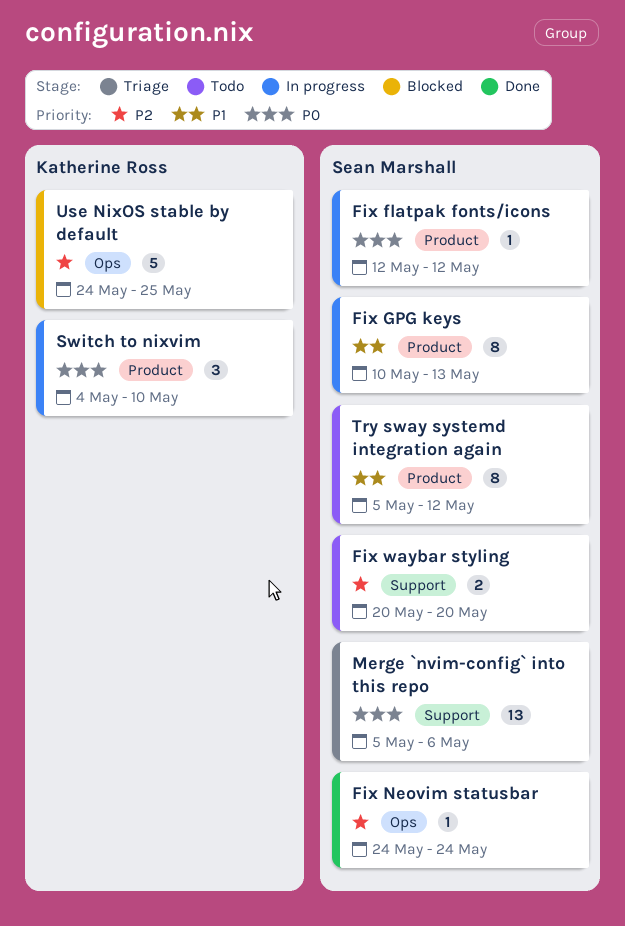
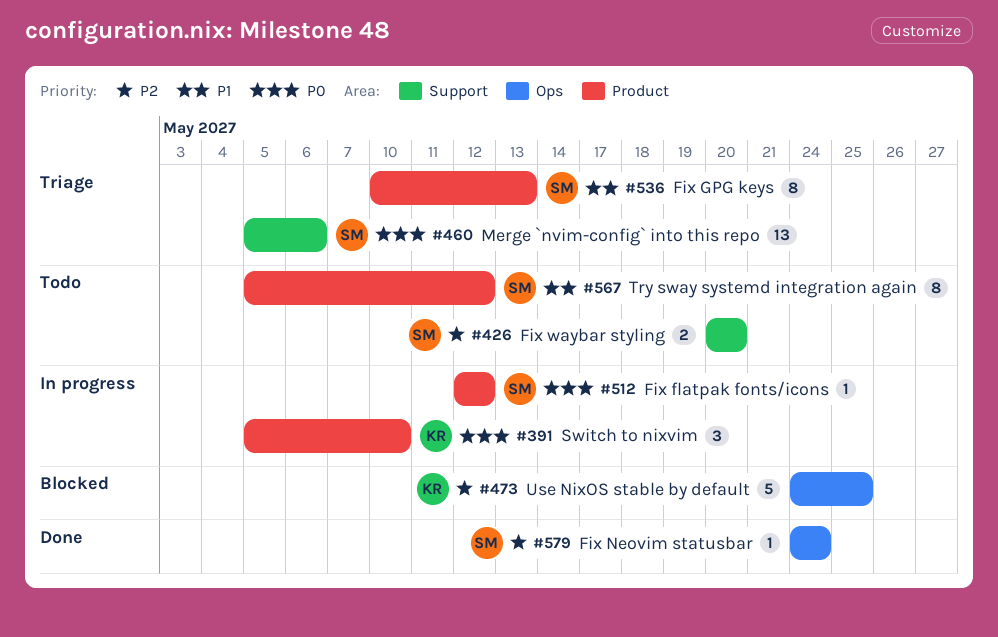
Fix GPG keys, status: In progress -> Triage
Switch to nixvim, start: May 4 -> May 5

